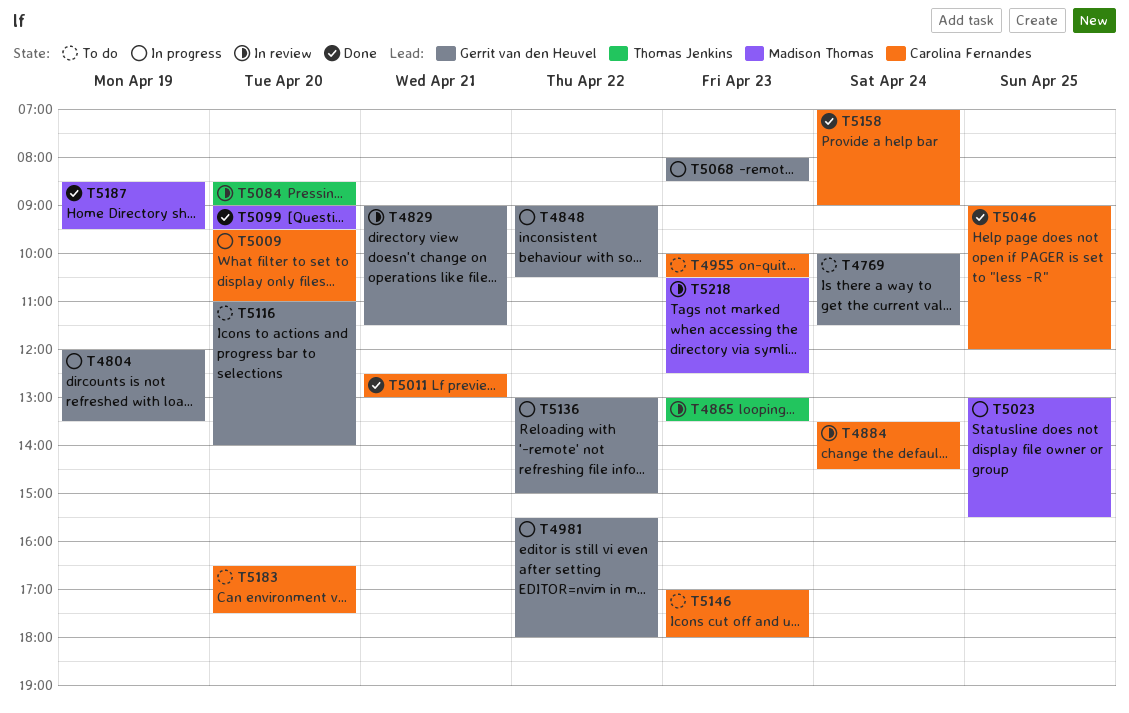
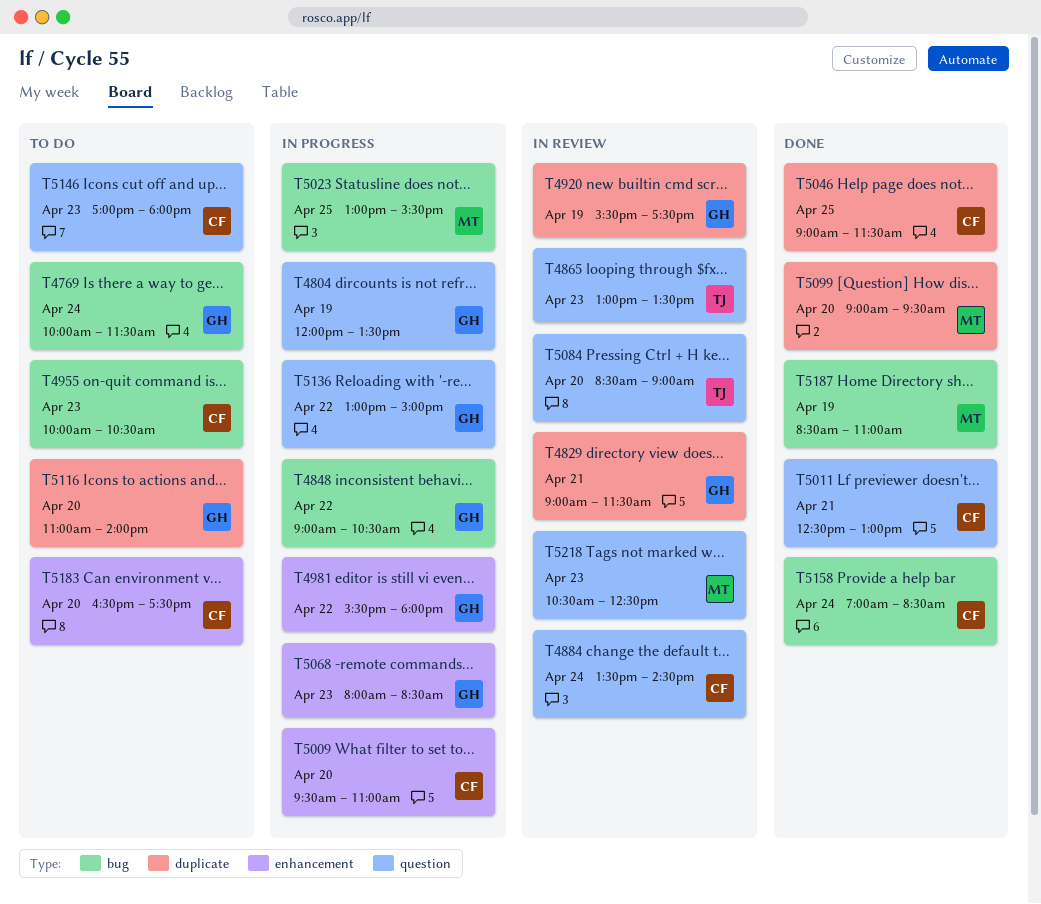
T4920: none -> present
T5046, ends: 12:00 -> 11:30
T5158, ends: 09:00 -> 08:30
T5187, ends: 09:30 -> 11:00

